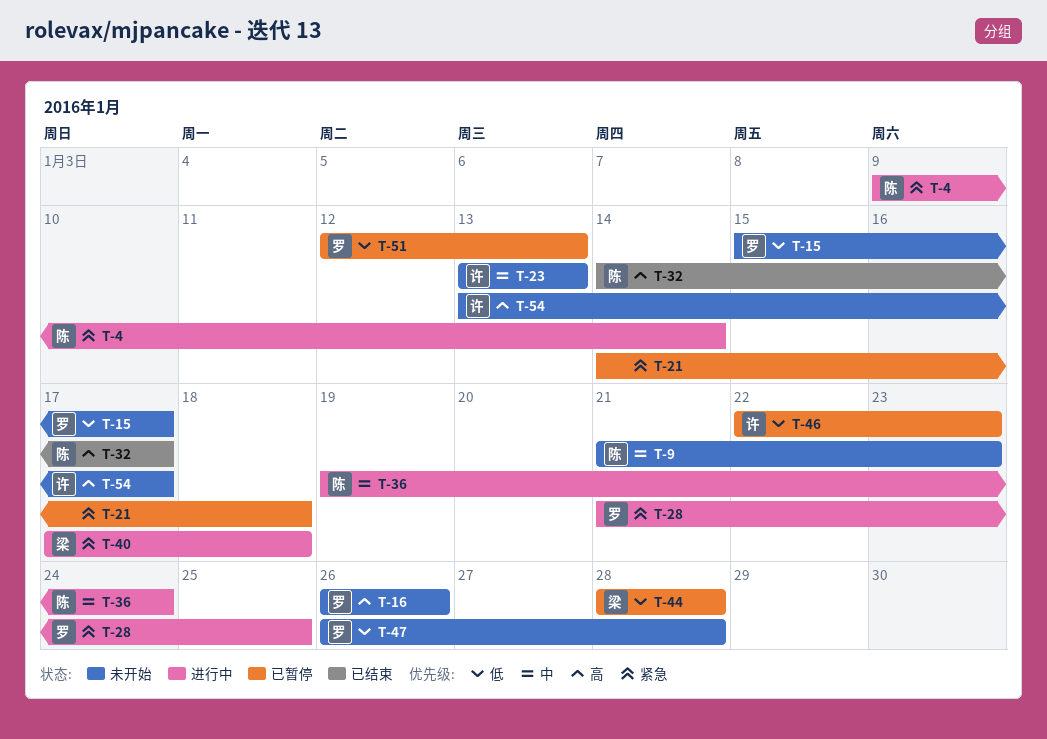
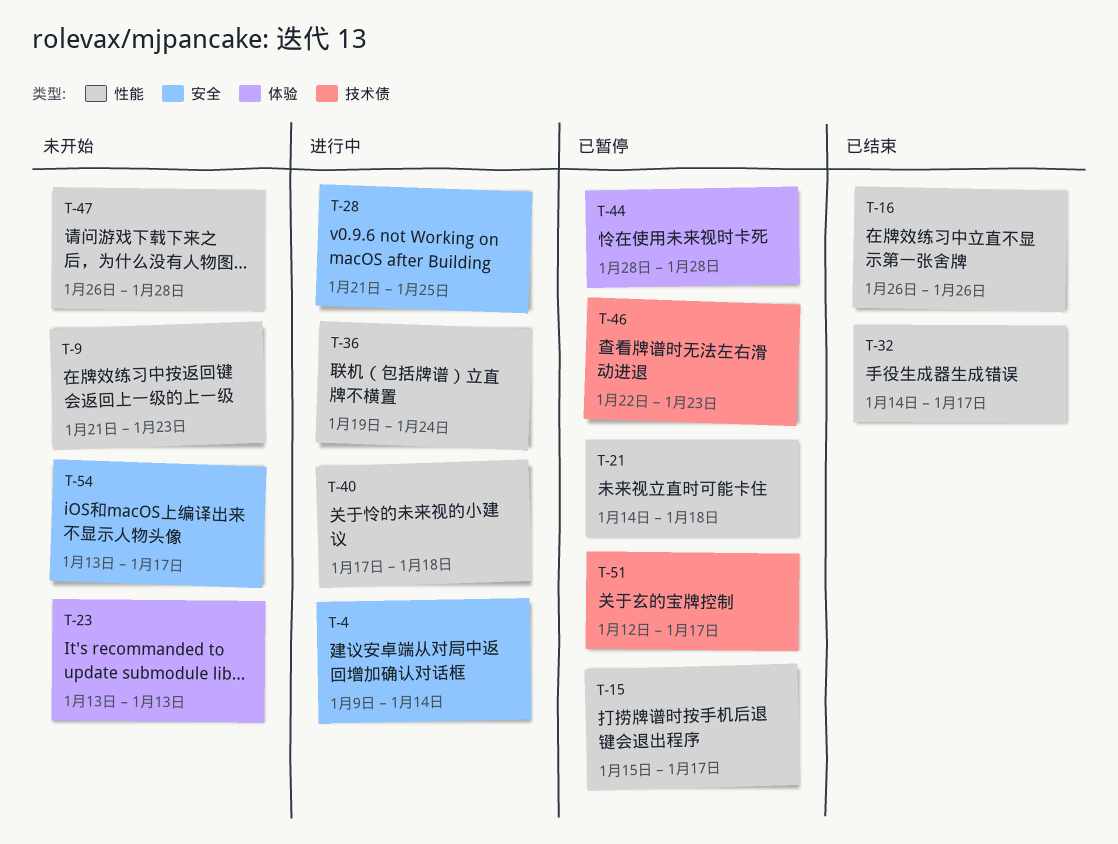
T-15, status: 未开始 -> 已暂停
T-16, status: 未开始 -> 已结束
T-51, due: Jan 13 -> Jan 17

